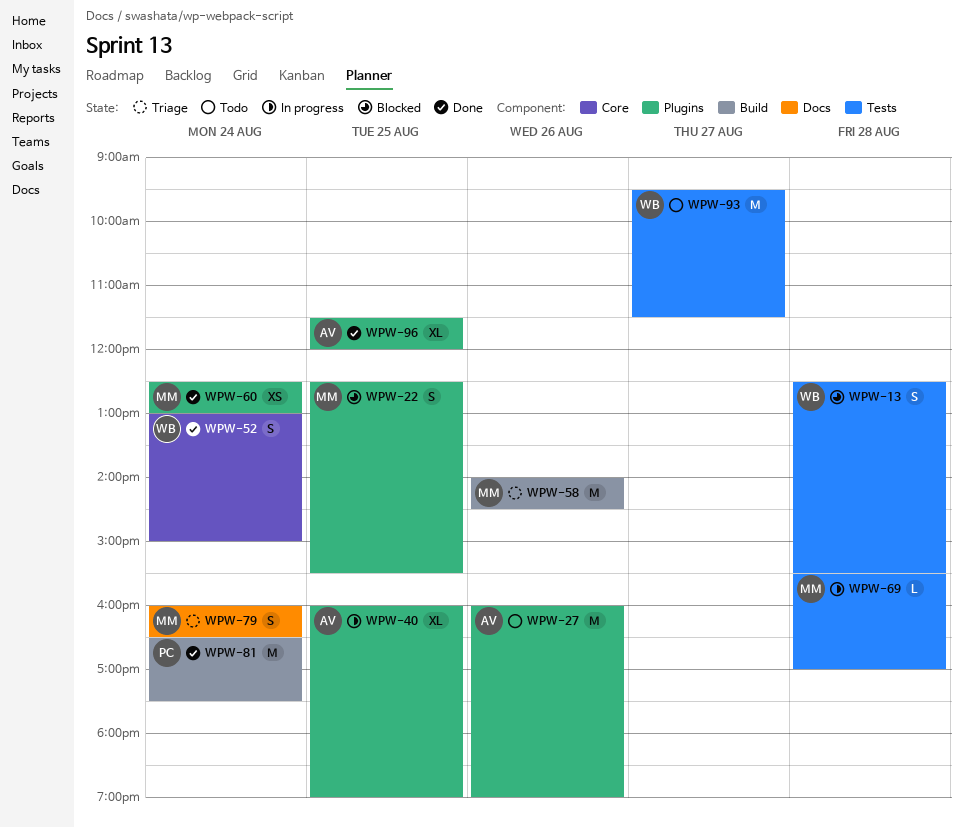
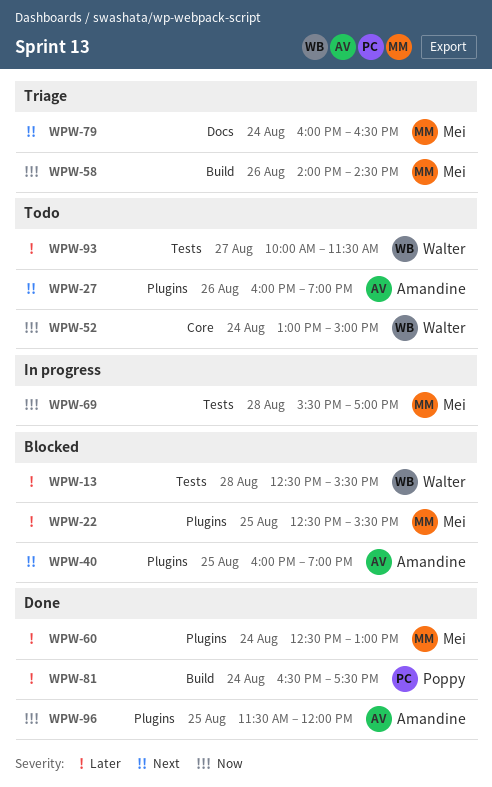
WPW-40, status: In progress -> Blocked
WPW-52, status: Done -> Todo
WPW-93, begins: 09:30 -> 10:00

